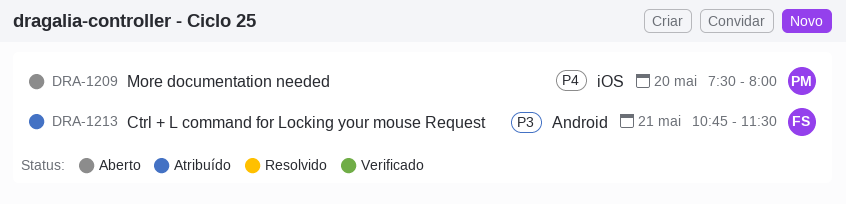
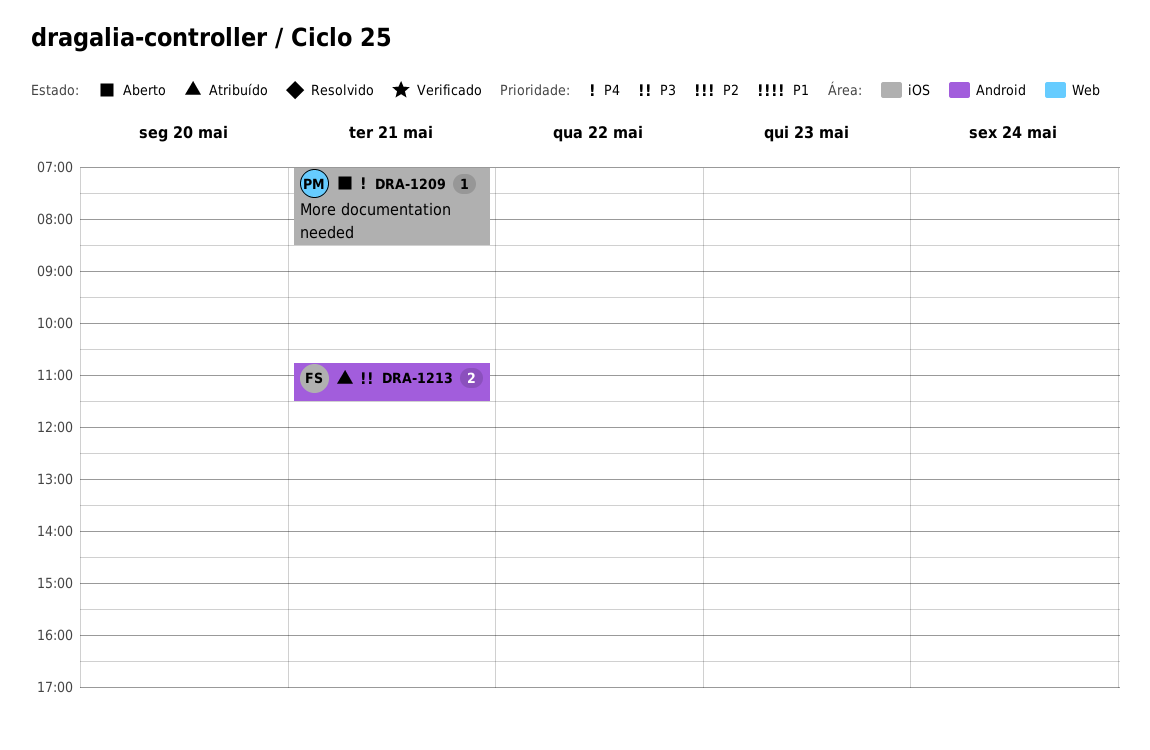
DRA-1209, day: May 20 -> May 21
DRA-1209, begins: 07:30 -> 07:00
DRA-1209, ends: 08:00 -> 08:30

